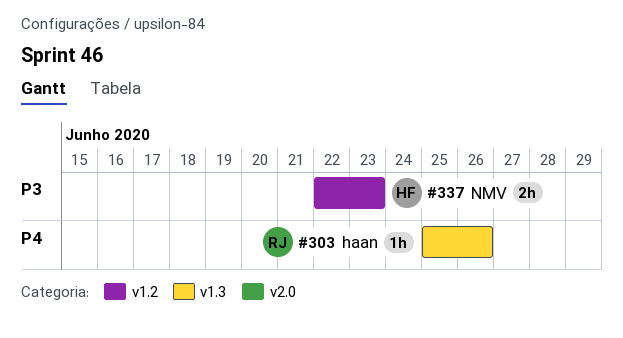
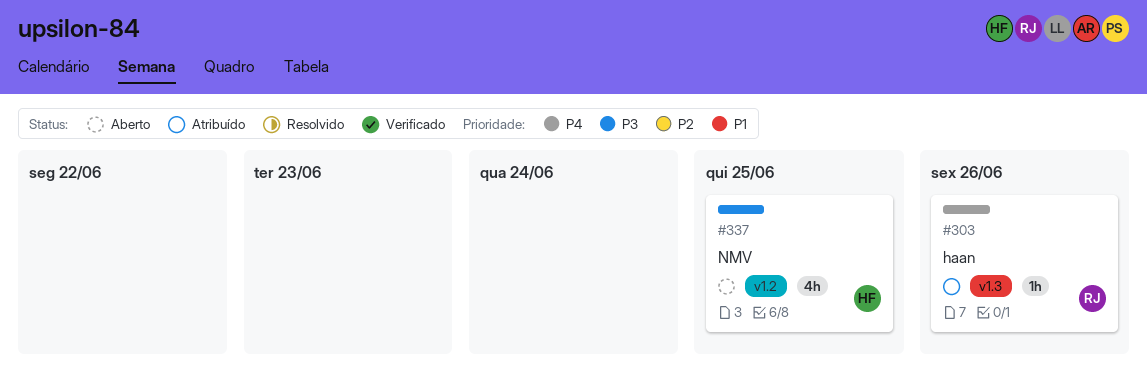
#337, estimate: 2h -> 4h
#337, due: Jun 23 -> Jun 25

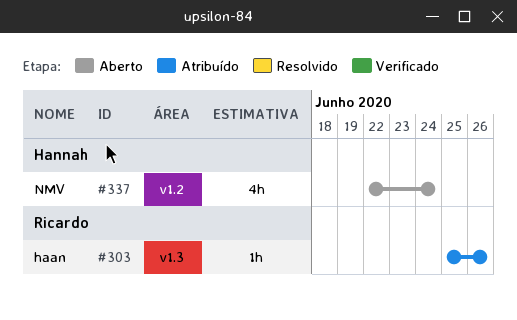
#337, due: Jun 25 -> Jun 24

